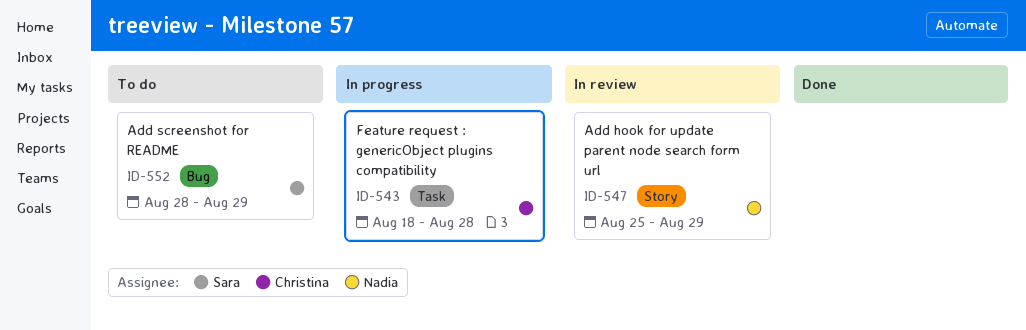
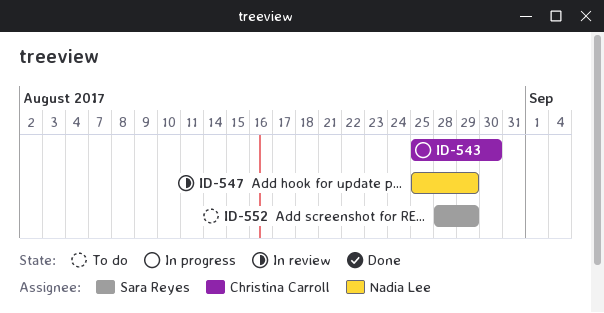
ID-543, start: Aug 18 -> Aug 25
ID-543, due: Aug 28 -> Aug 30

